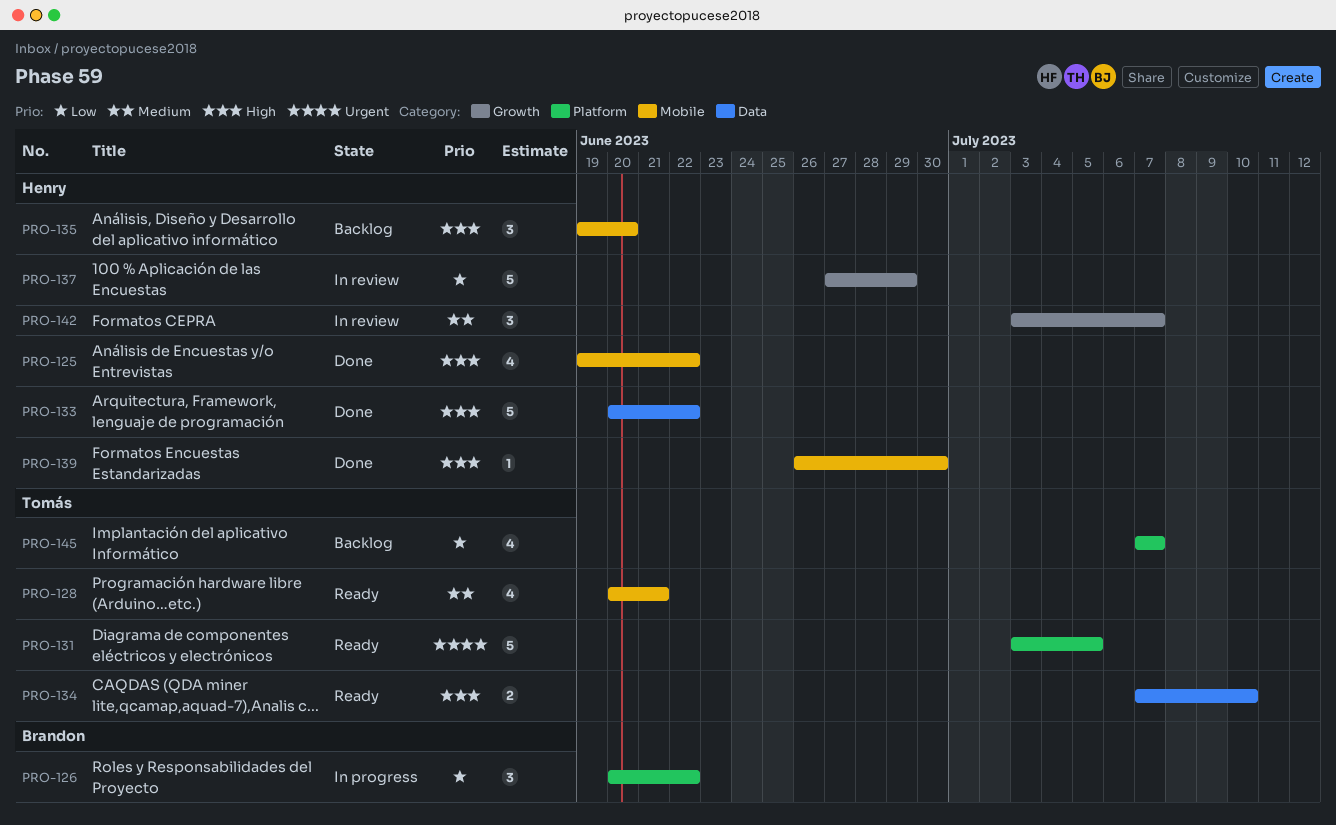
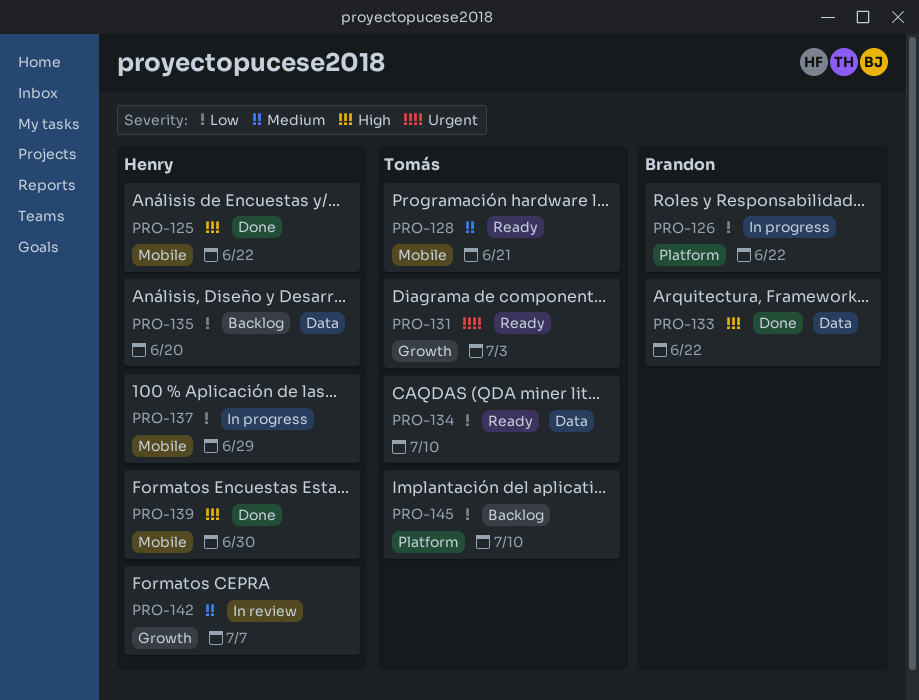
PRO-131, label: Platform -> Growth
PRO-131, due: Jul 5 -> Jul 3
PRO-133, owner: Henry -> Brandon
PRO-134, priority: High -> Low
PRO-135, priority: High -> Low
PRO-135, label: Mobile -> Data
PRO-137, status: In review -> In progress
PRO-137, label: Growth -> Mobile
PRO-145, due: Jul 7 -> Jul 10

